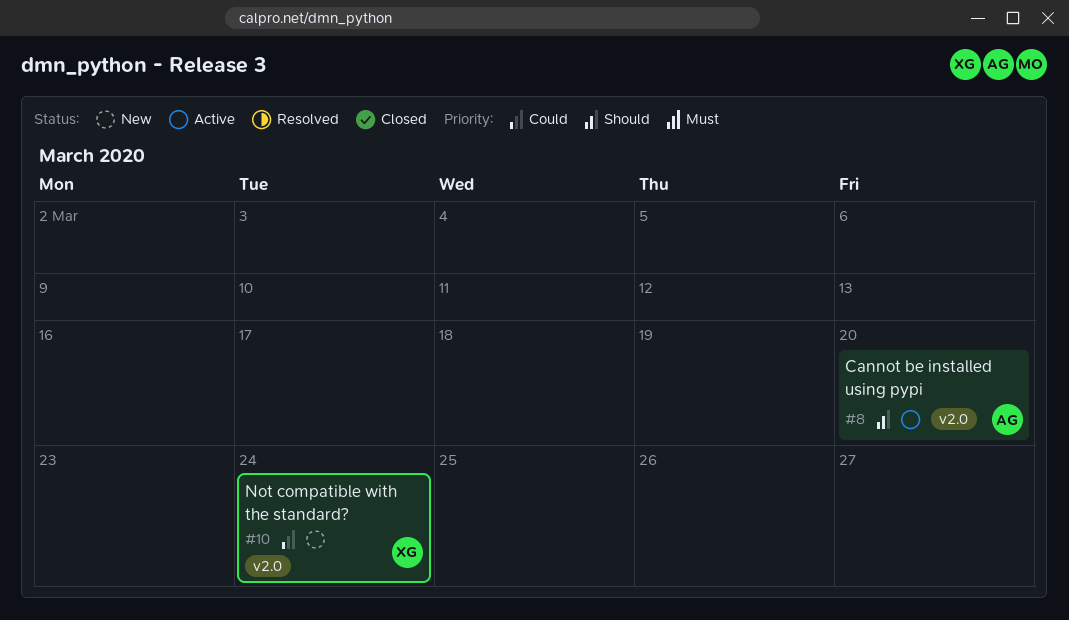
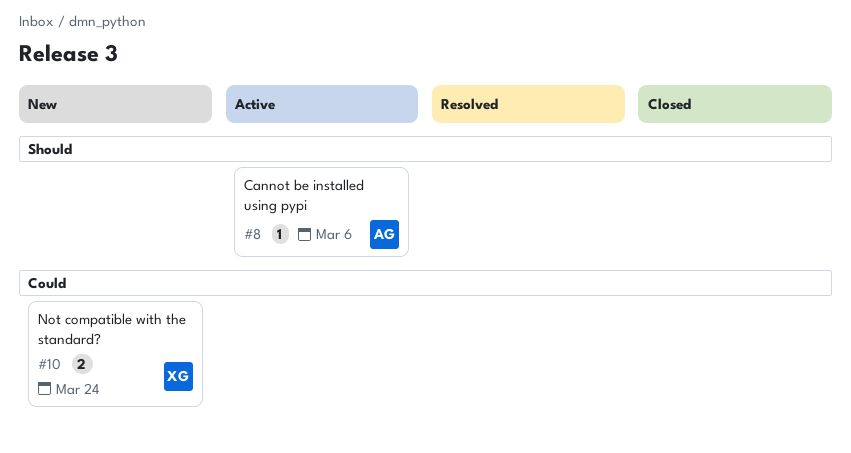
#8, due: Mar 20 -> Mar 6

